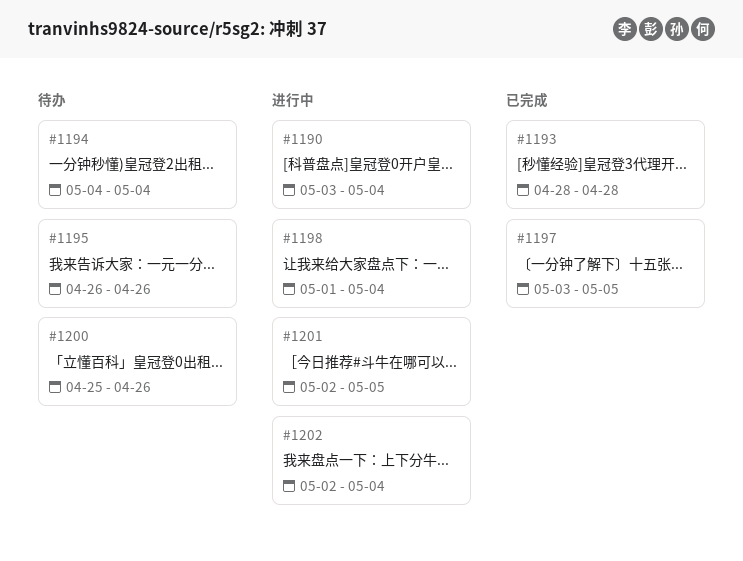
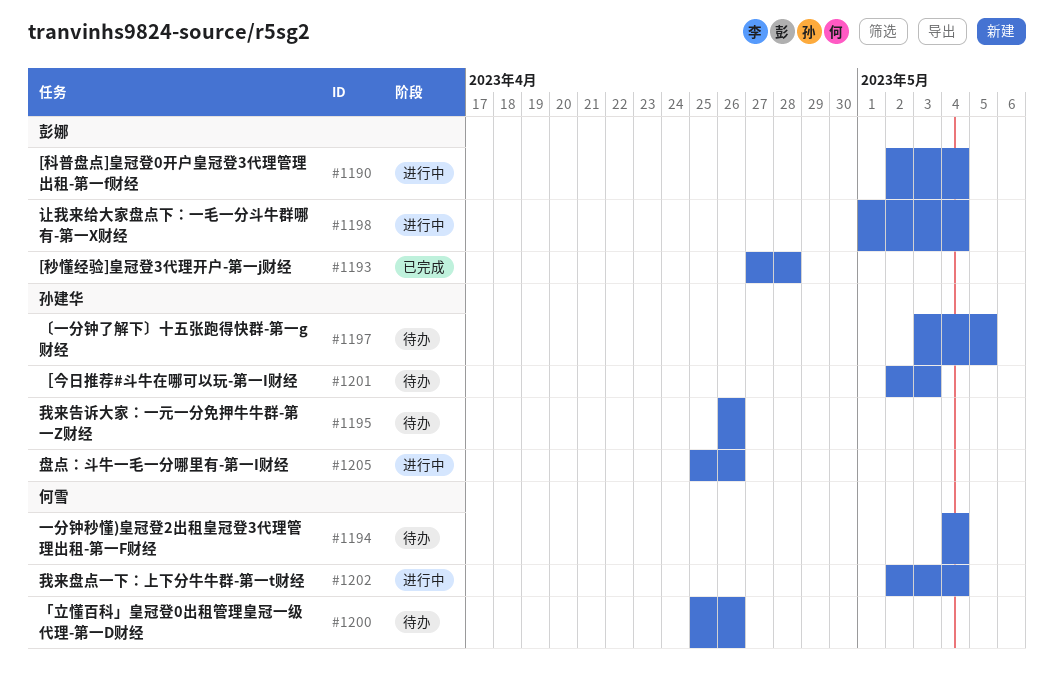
#1190, start: May 3 -> May 2
#1193, start: Apr 28 -> Apr 27
#1197, status: 已完成 -> 待办
#1201, status: 进行中 -> 待办
#1201, due: May 5 -> May 3
#1205: none -> present

